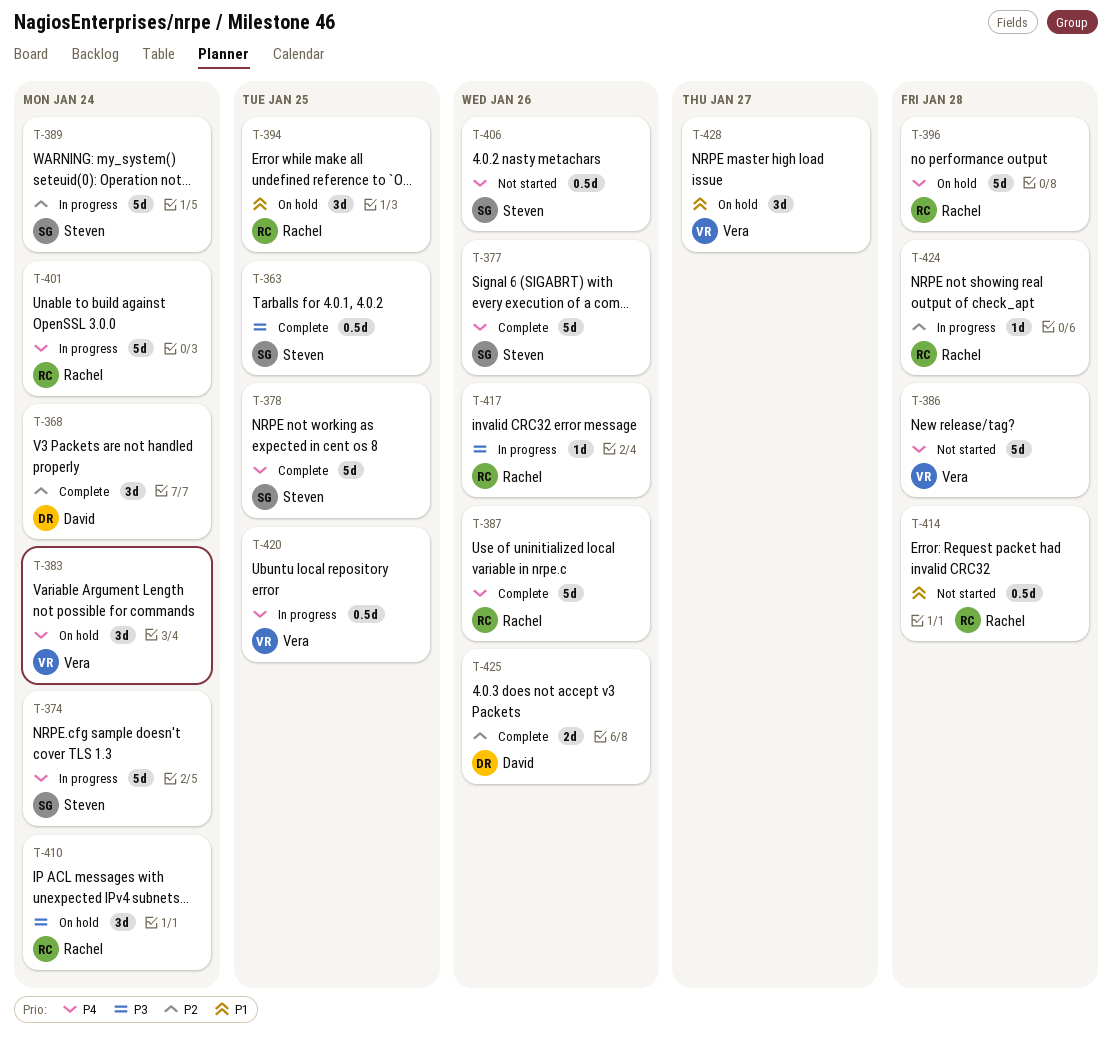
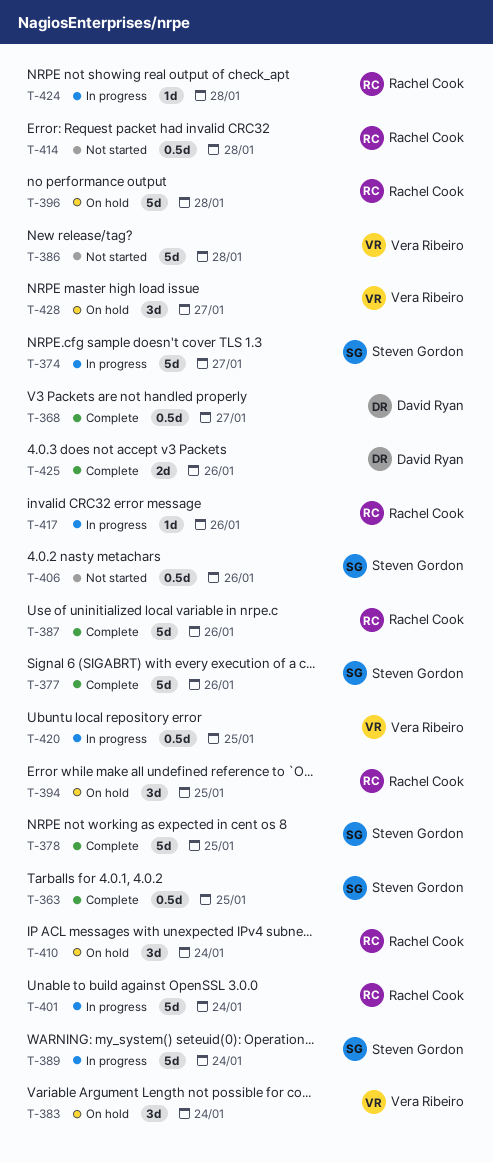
T-368, estimate: 3d -> 0.5d
T-368, due: Jan 24 -> Jan 27
T-374, due: Jan 24 -> Jan 27

